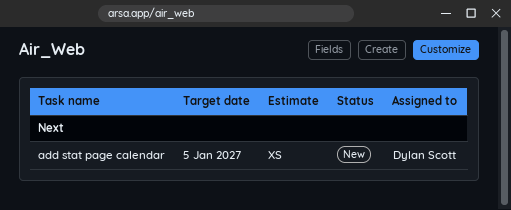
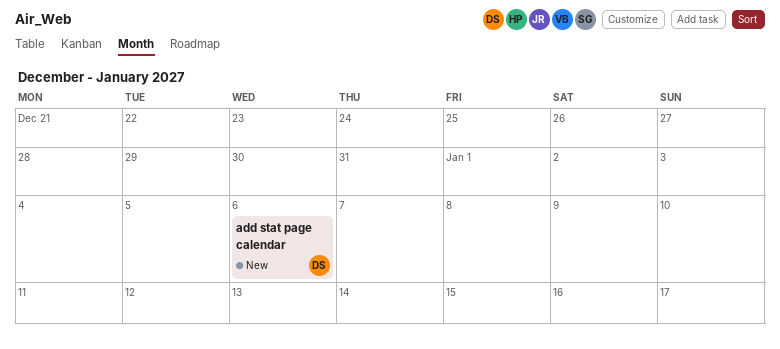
add stat page calendar, due: Jan 5 -> Jan 6

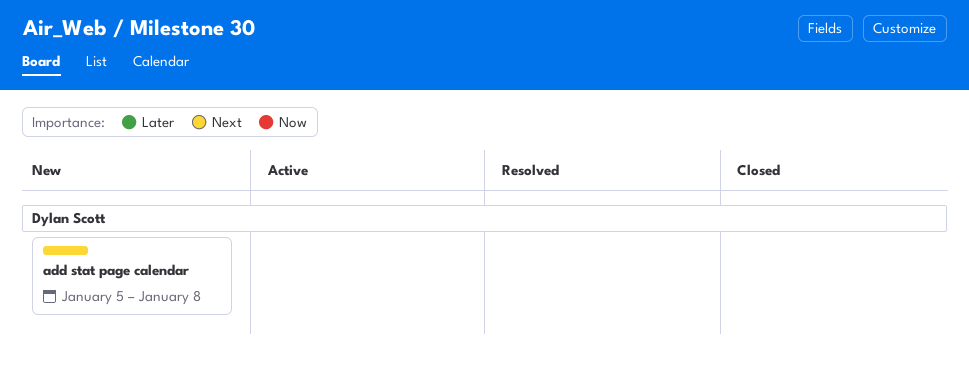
add stat page calendar, due: Jan 6 -> Jan 8

